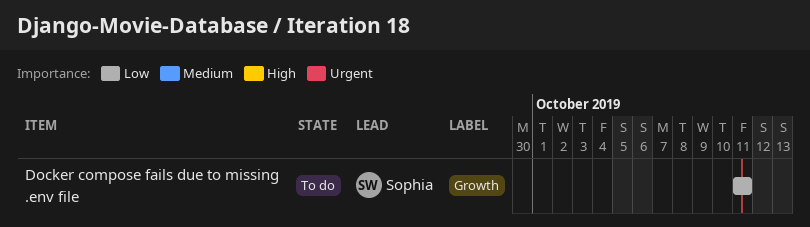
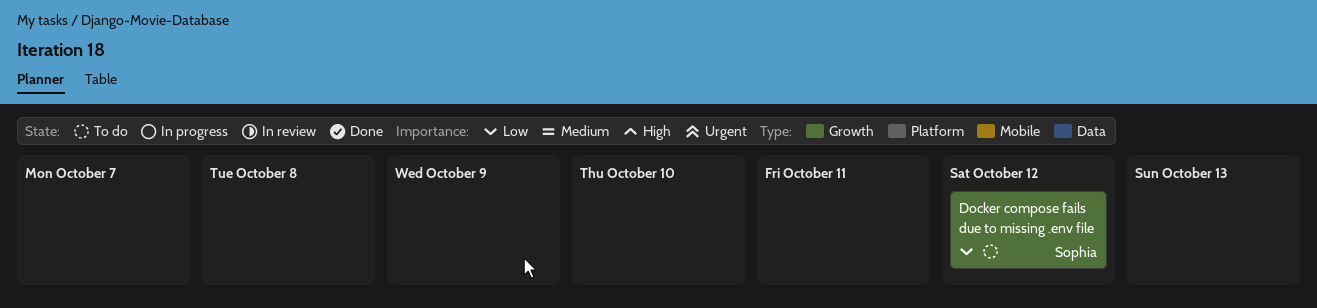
Docker compose fails due to missing .env file, due: Oct 11 -> Oct 12

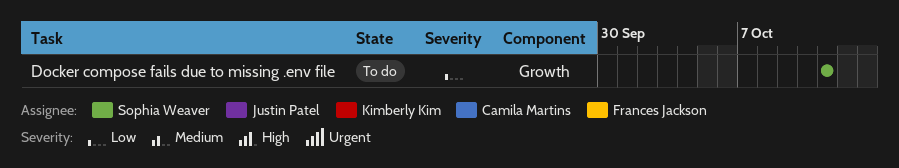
Docker compose fails due to missing .env file, due: Oct 12 -> Oct 11

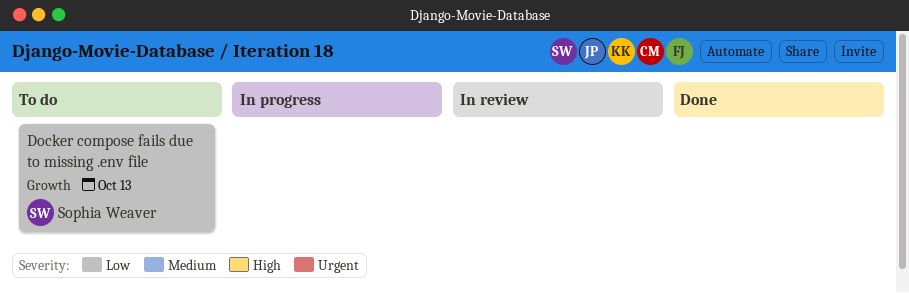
Docker compose fails due to missing .env file, due: Oct 11 -> Oct 13

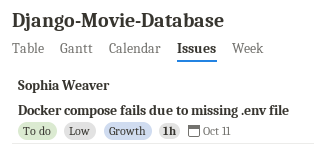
Docker compose fails due to missing .env file, due: Oct 13 -> Oct 11

